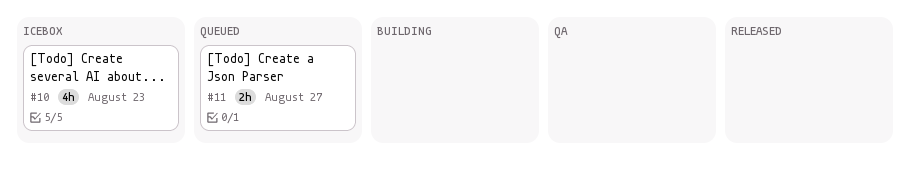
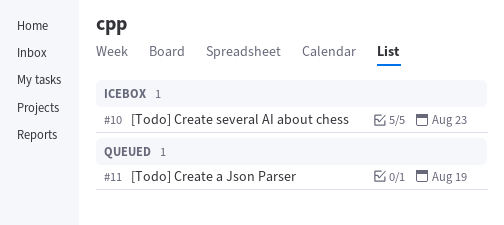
#11, due: Aug 27 -> Aug 19

